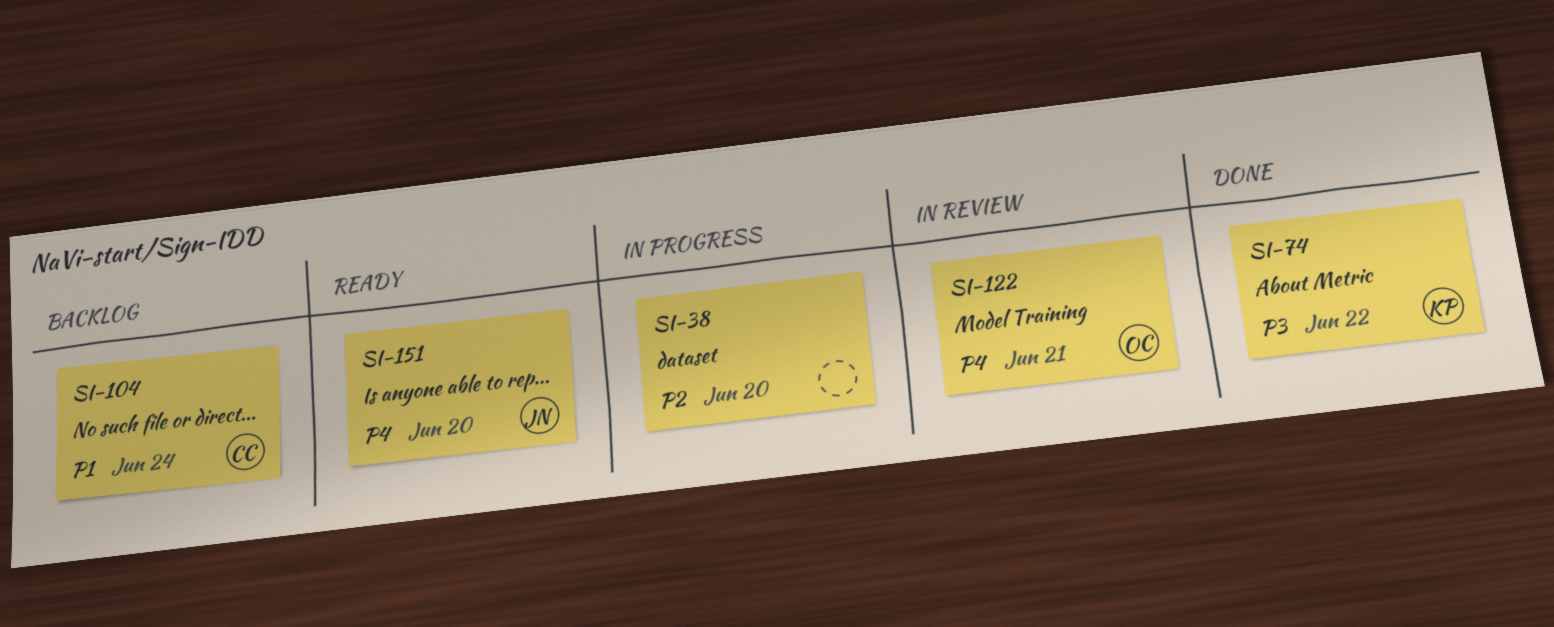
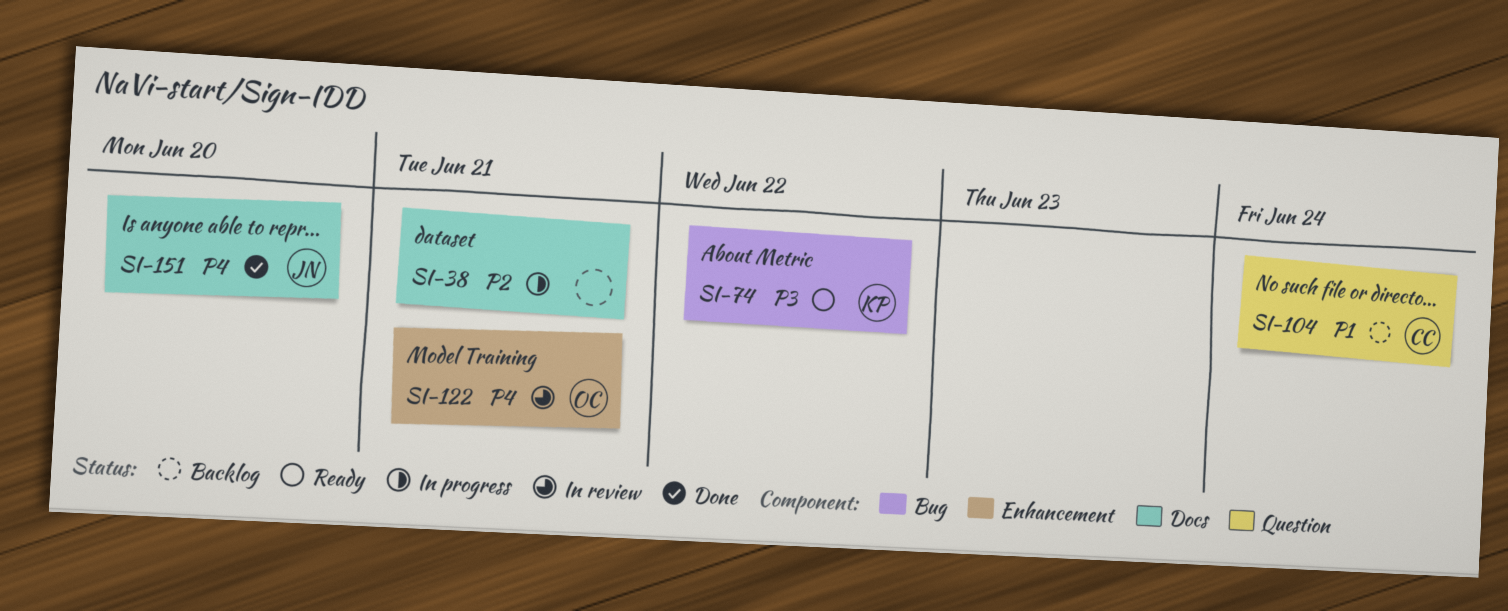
SI-38, due: Jun 20 -> Jun 21
SI-74, status: Done -> Ready
SI-151, status: Ready -> Done

